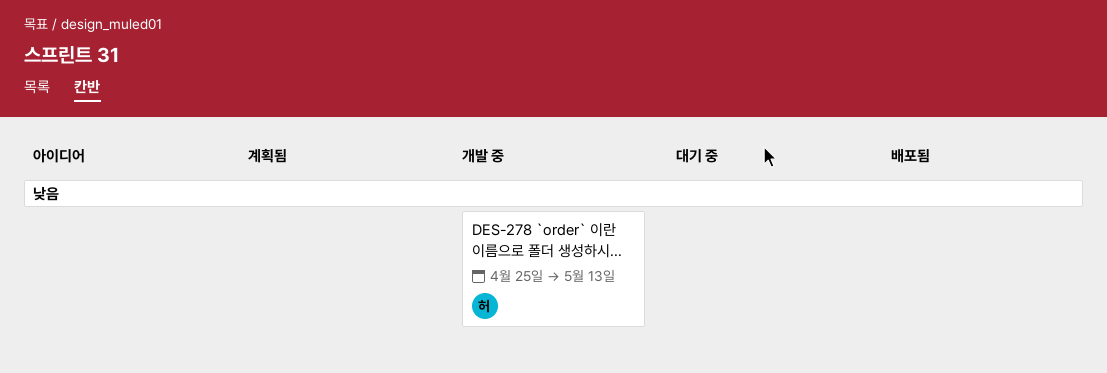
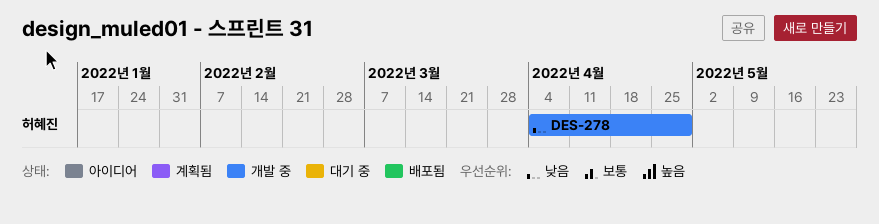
DES-278, start: Apr 25 -> Apr 4
DES-278, due: May 13 -> Apr 29

